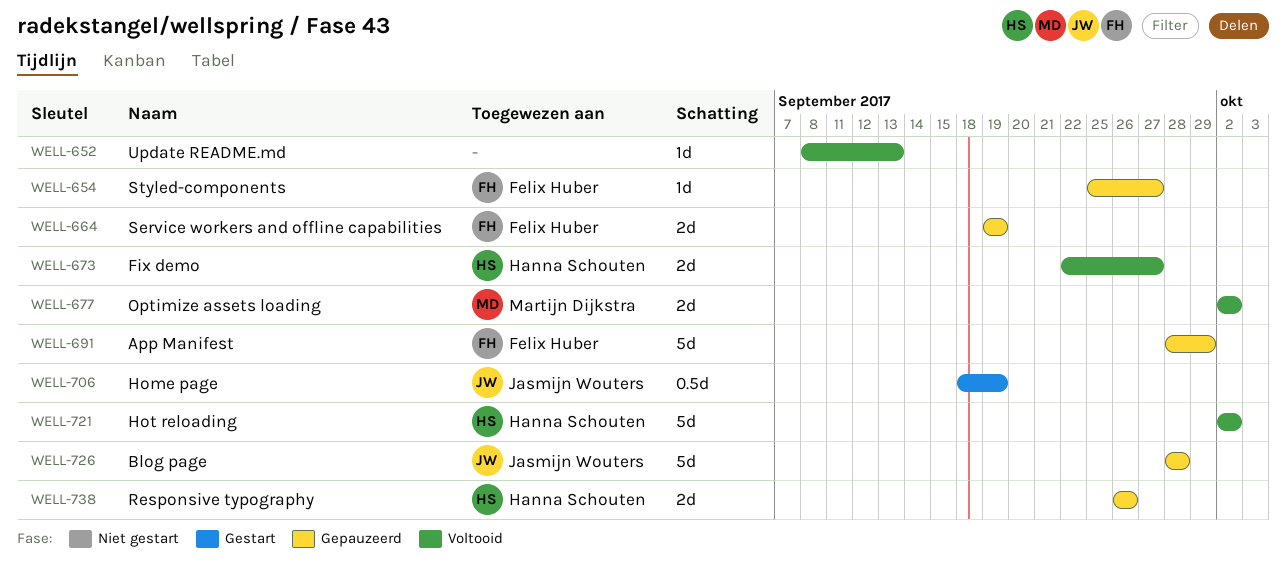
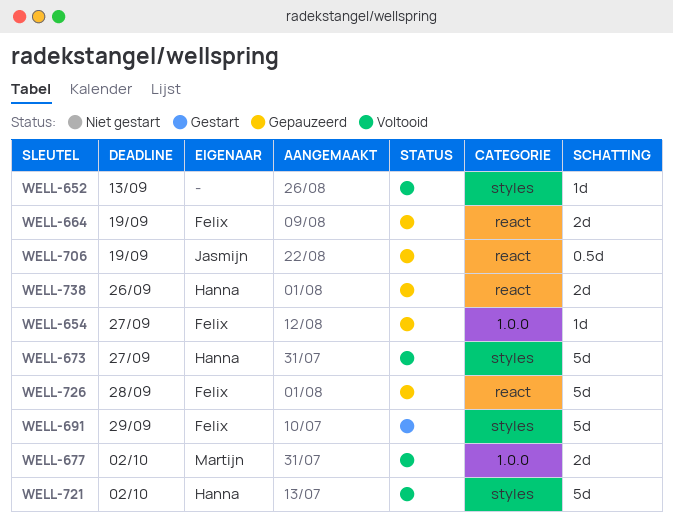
WELL-673, estimate: 2d -> 5d
WELL-691, status: Gepauzeerd -> Gestart
WELL-706, status: Gestart -> Gepauzeerd
WELL-726, owner: Jasmijn Wouters -> Felix Huber

